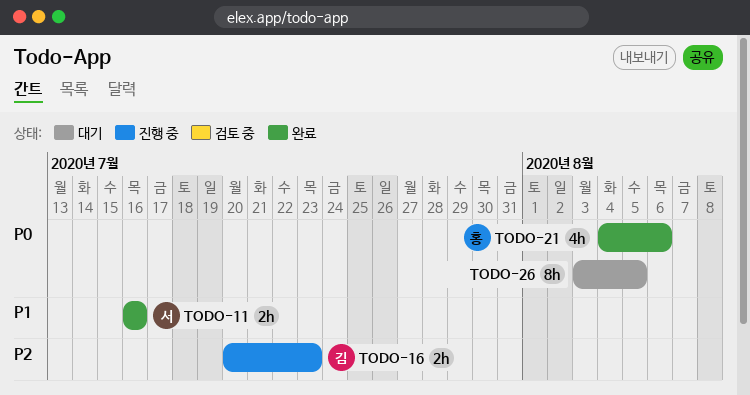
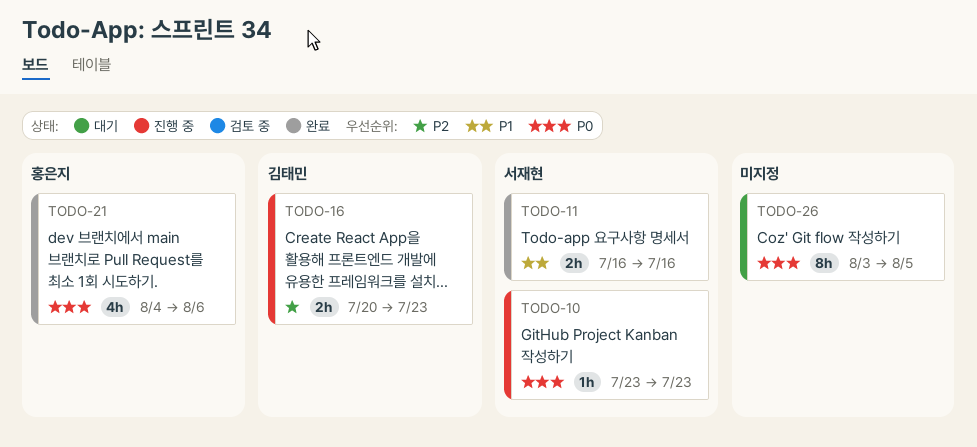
TODO-10: none -> present

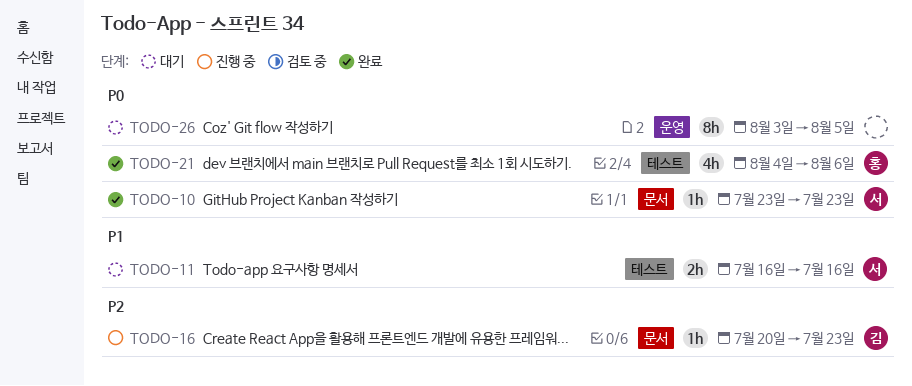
TODO-10, status: 진행 중 -> 완료
TODO-11, status: 완료 -> 대기
TODO-16, estimate: 2h -> 1h

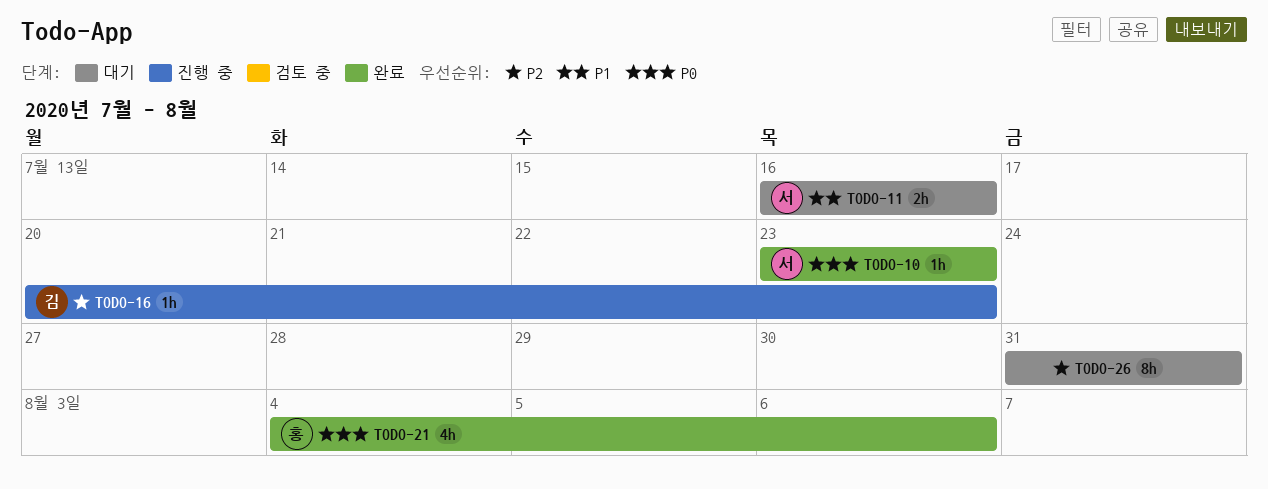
TODO-26, priority: P0 -> P2
TODO-26, start: Aug 3 -> Jul 31
TODO-26, due: Aug 5 -> Jul 31

